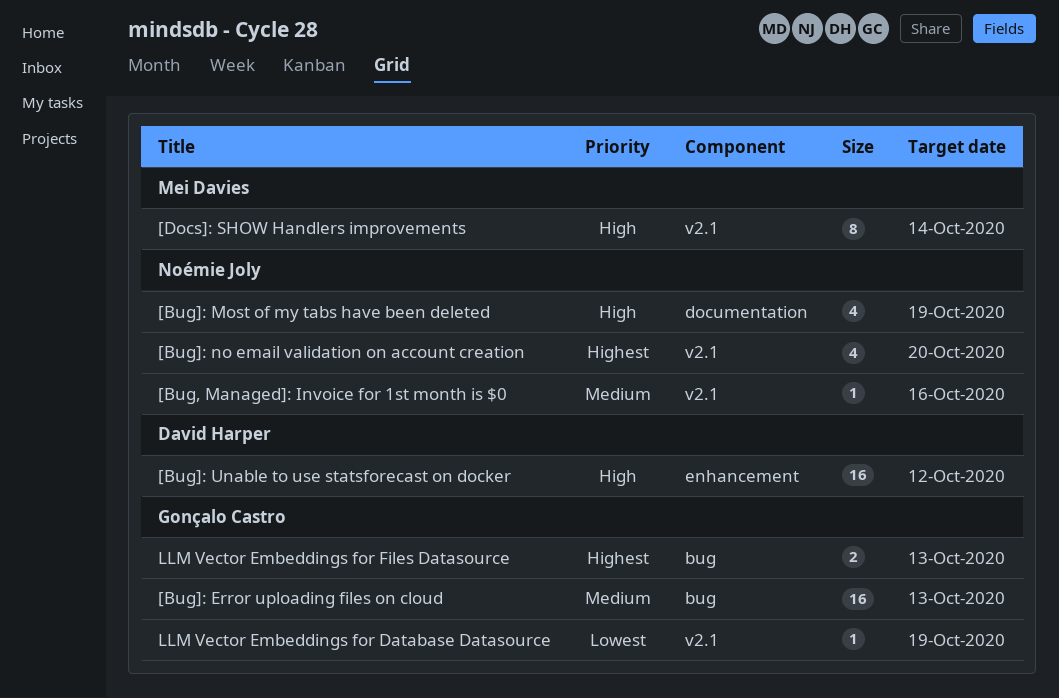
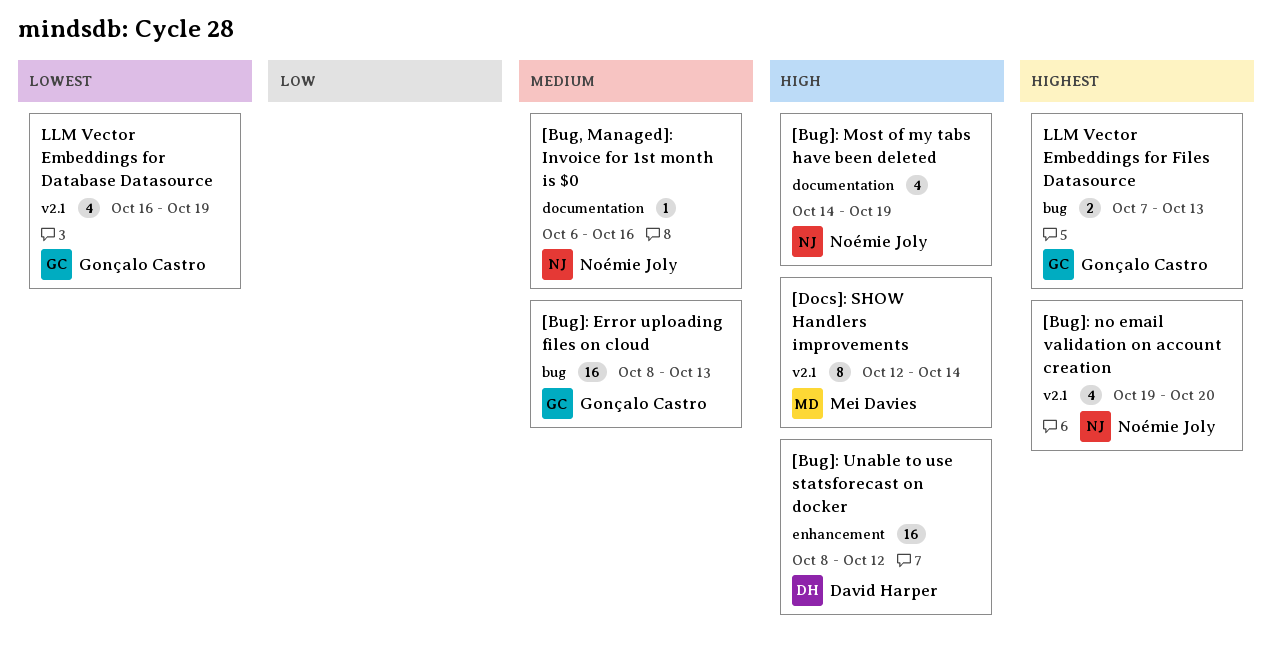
[Bug, Managed]: Invoice for 1st month is $0, label: v2.1 -> documentation
LLM Vector Embeddings for Database Datasource, estimate: 1 -> 4

